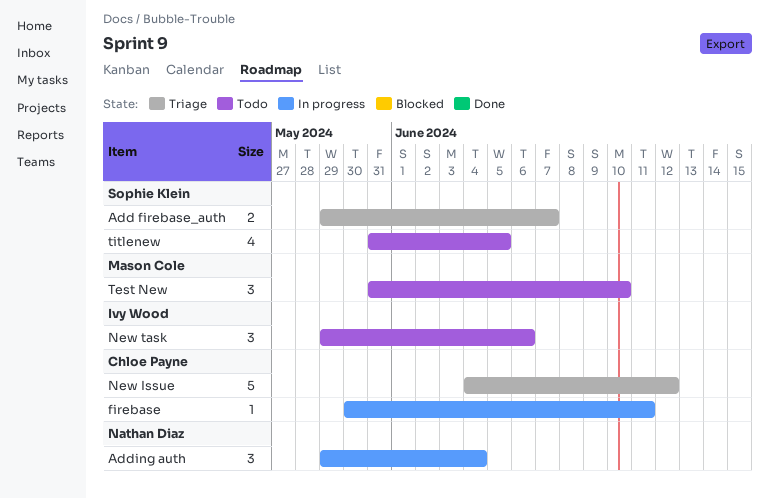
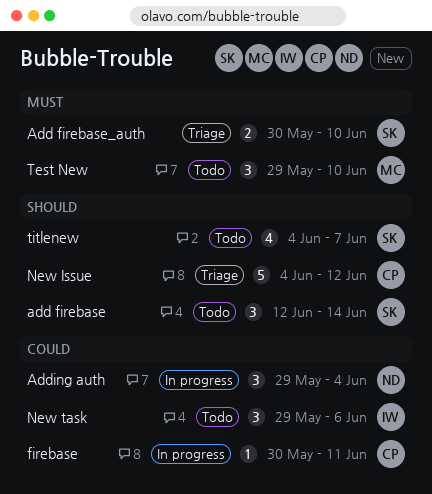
add firebase: none -> present
Add firebase_auth, start: May 29 -> May 30
Add firebase_auth, due: Jun 7 -> Jun 10
Test New, start: May 31 -> May 29
titlenew, start: May 31 -> Jun 4
titlenew, due: Jun 5 -> Jun 7

